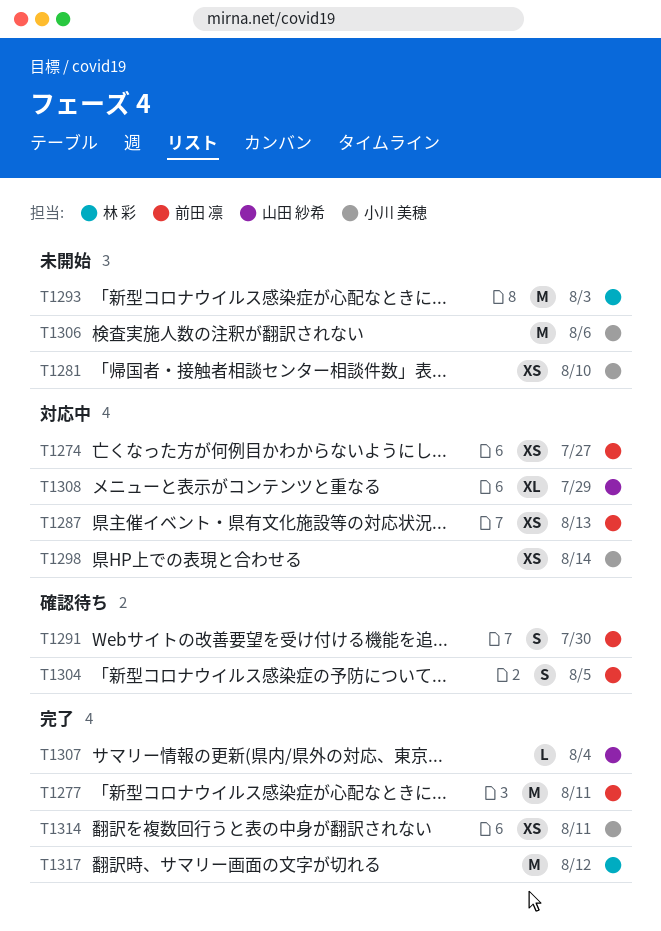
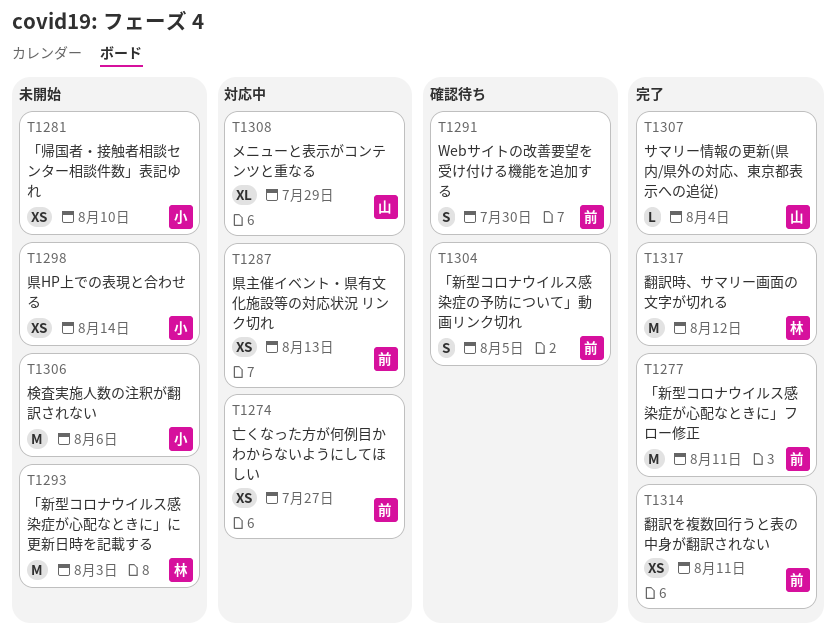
T1298, status: 対応中 -> 未開始
T1314, owner: 小川 美穂 -> 前田 凛

